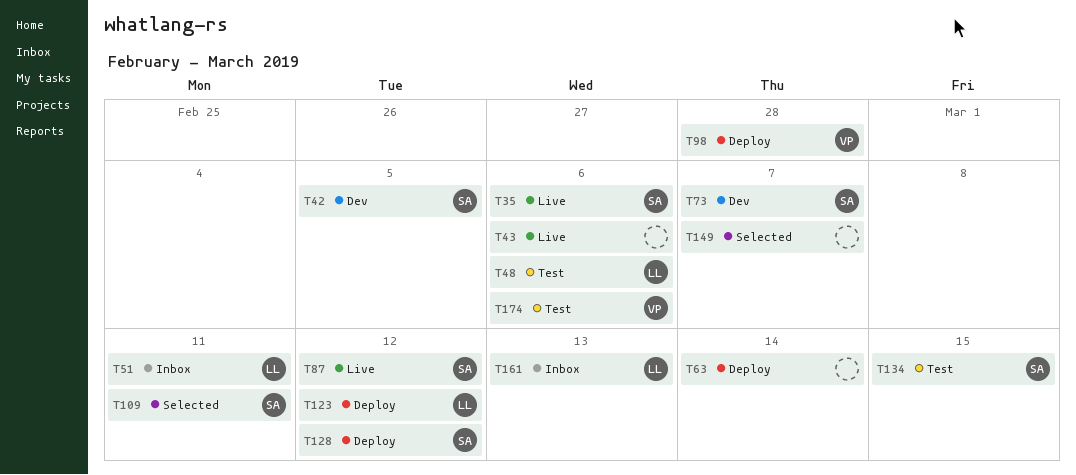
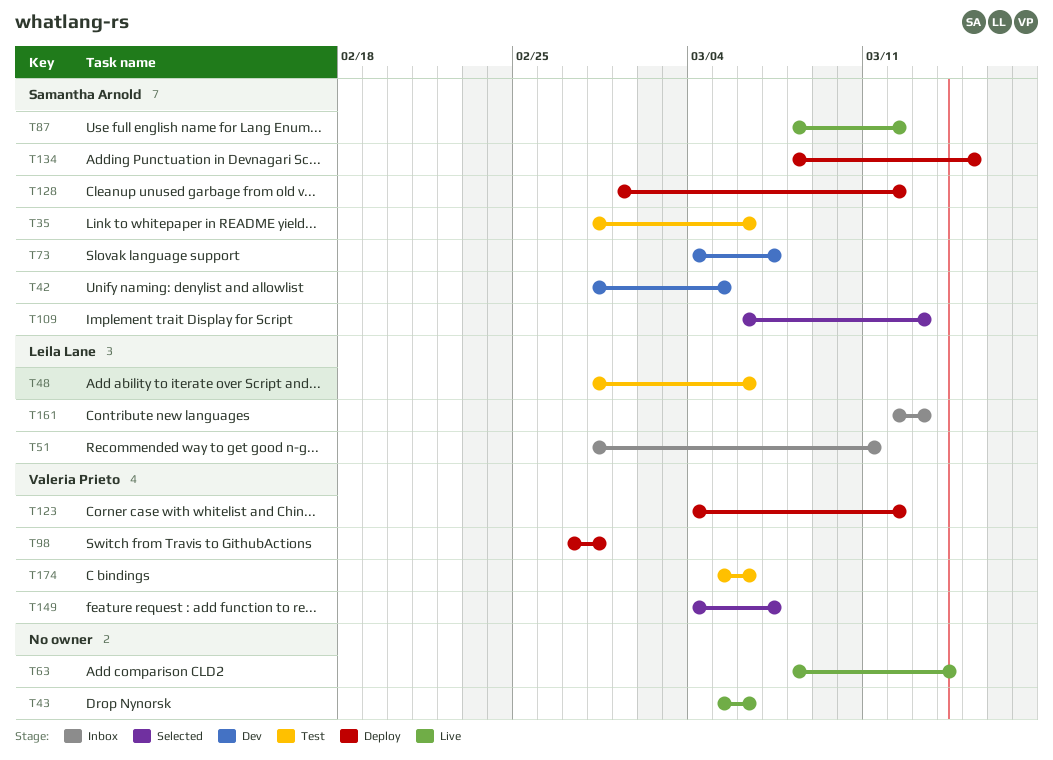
T35, status: Live -> Test
T63, status: Deploy -> Live
T109, due: Mar 11 -> Mar 13
T123, owner: Leila Lane -> Valeria Prieto
T134, status: Test -> Deploy
T149, owner: none -> Valeria Prieto

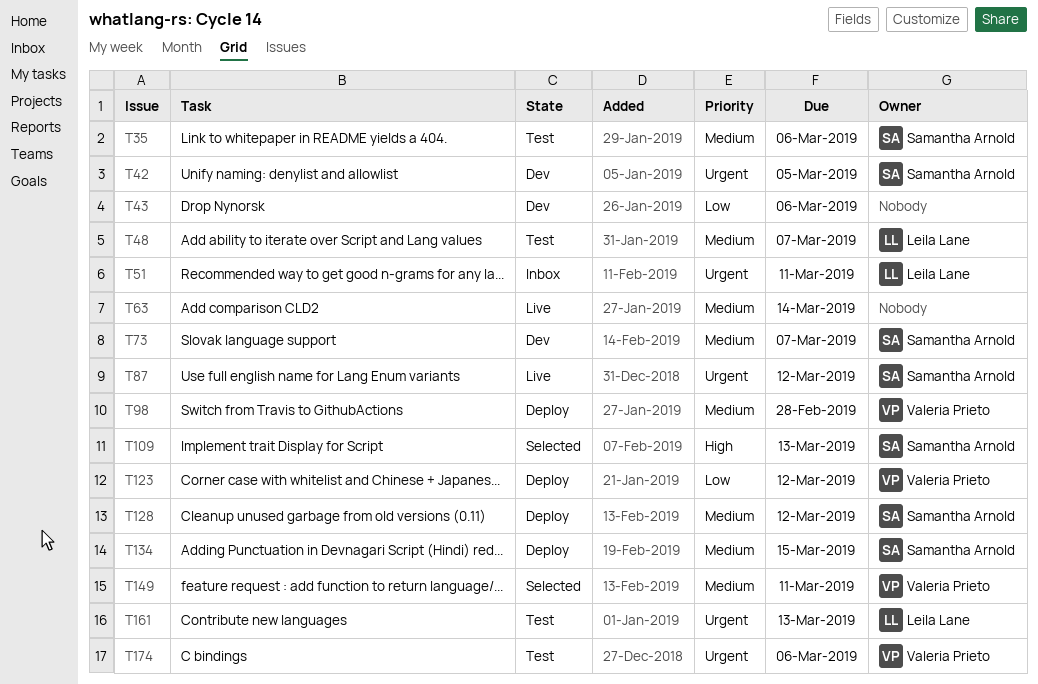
T43, status: Live -> Dev
T48, due: Mar 6 -> Mar 7
T149, due: Mar 7 -> Mar 11
T161, status: Inbox -> Test

